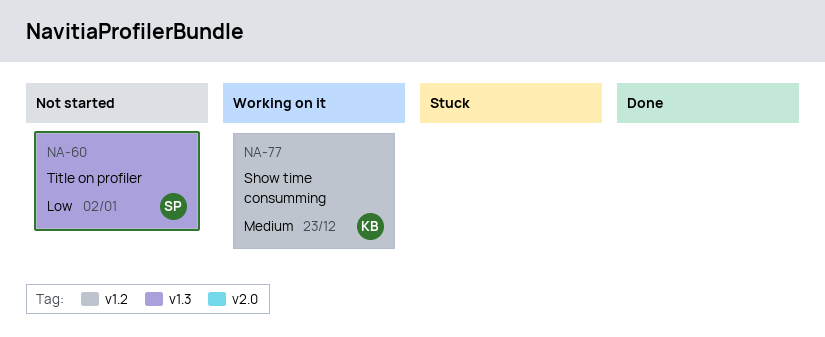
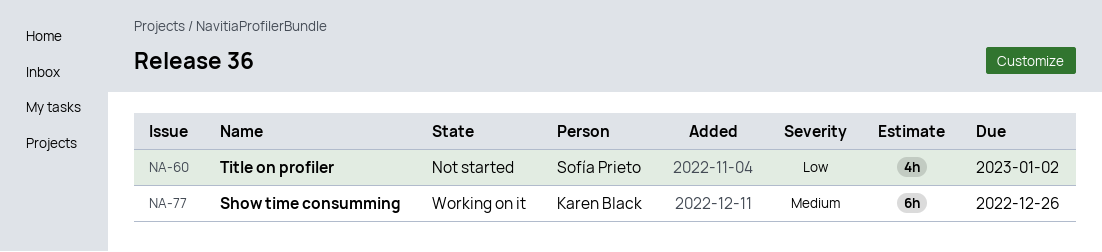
NA-77, due: Dec 23 -> Dec 26

